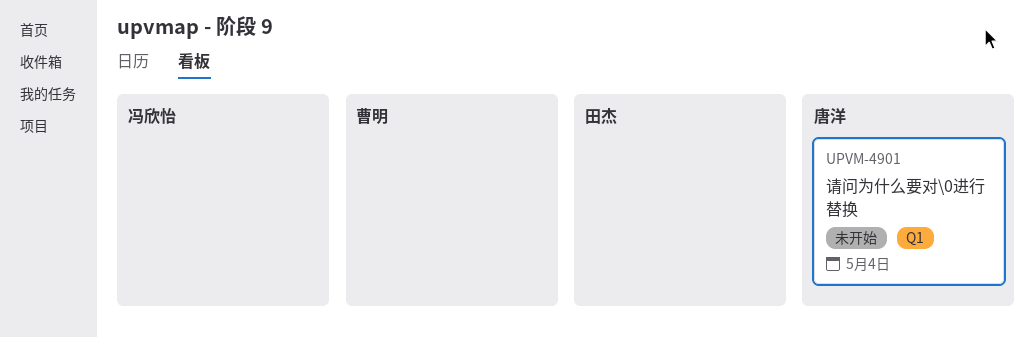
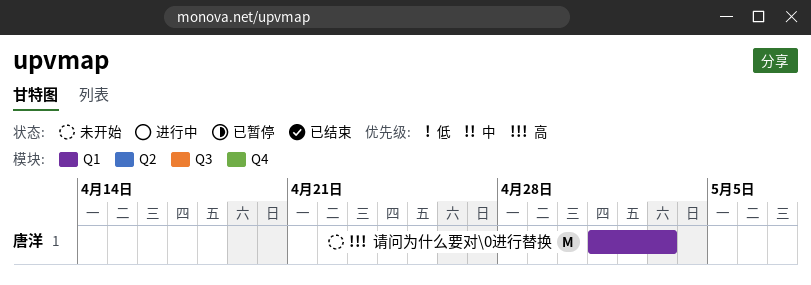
请问为什么要对\0进行替换, due: May 4 -> May 3

